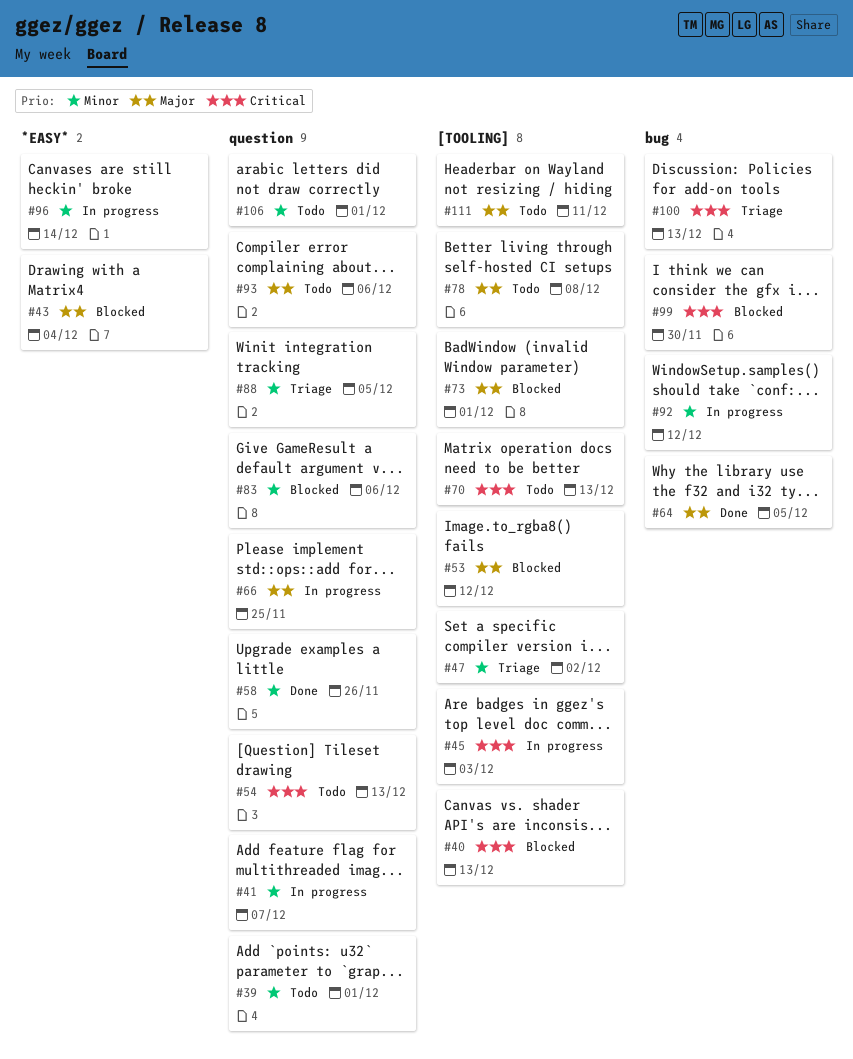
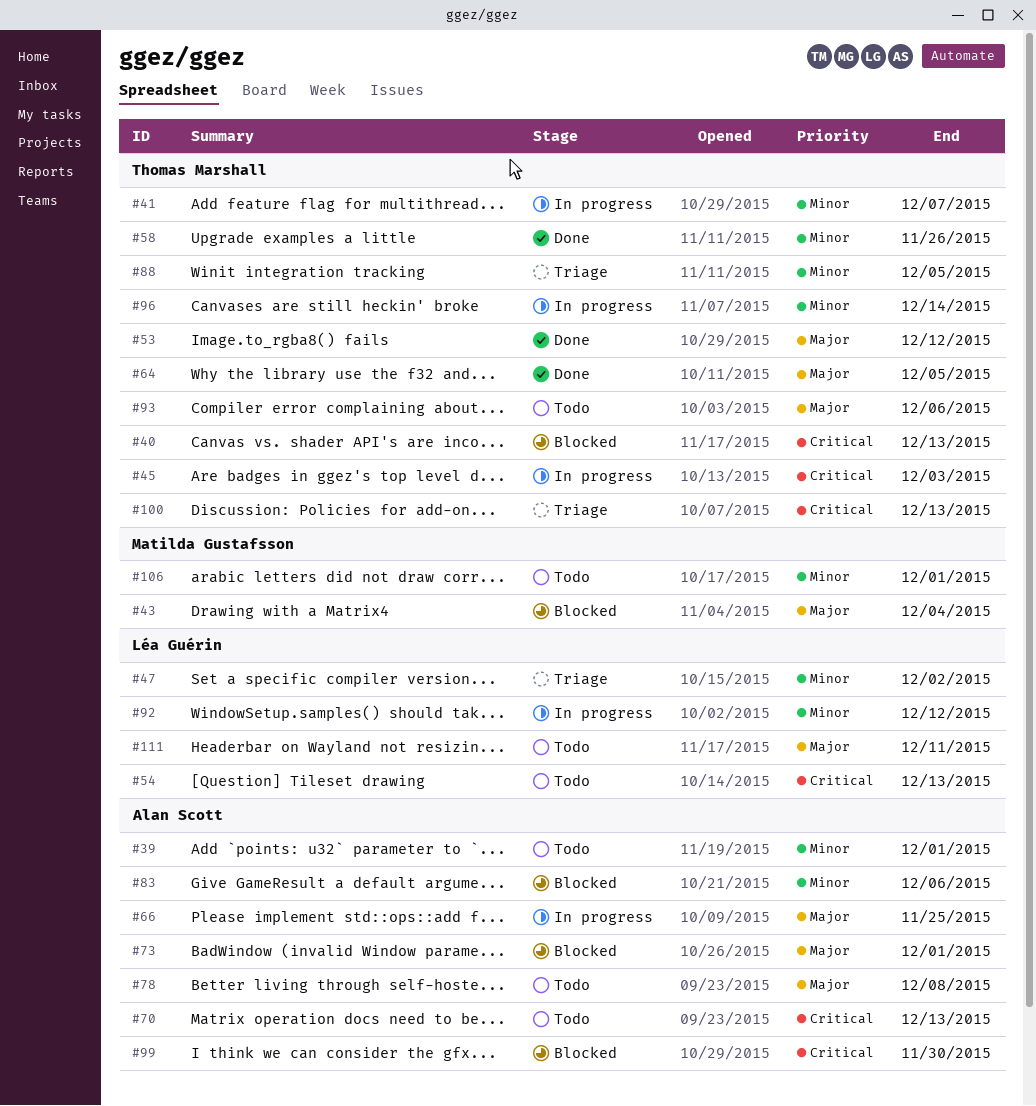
#53, status: Blocked -> Done

